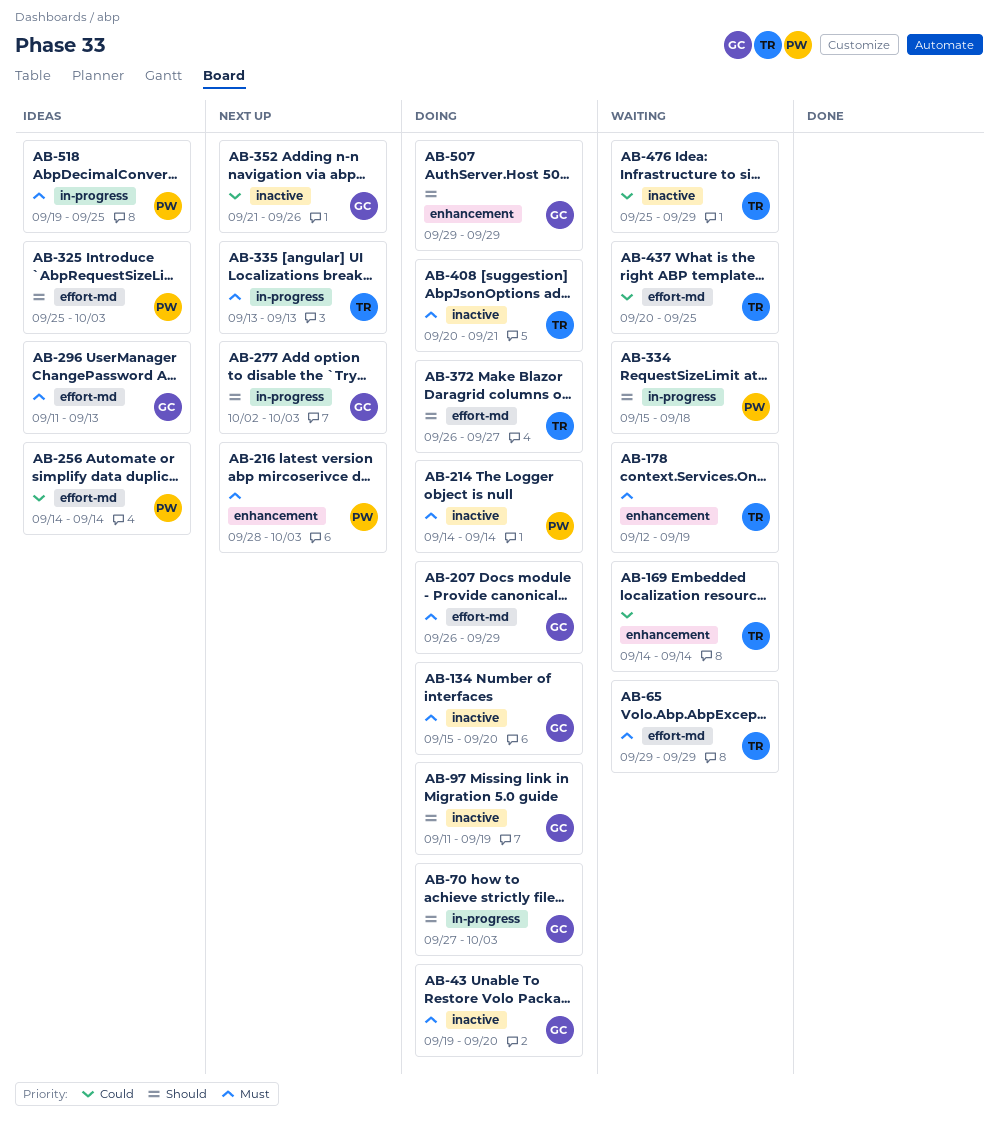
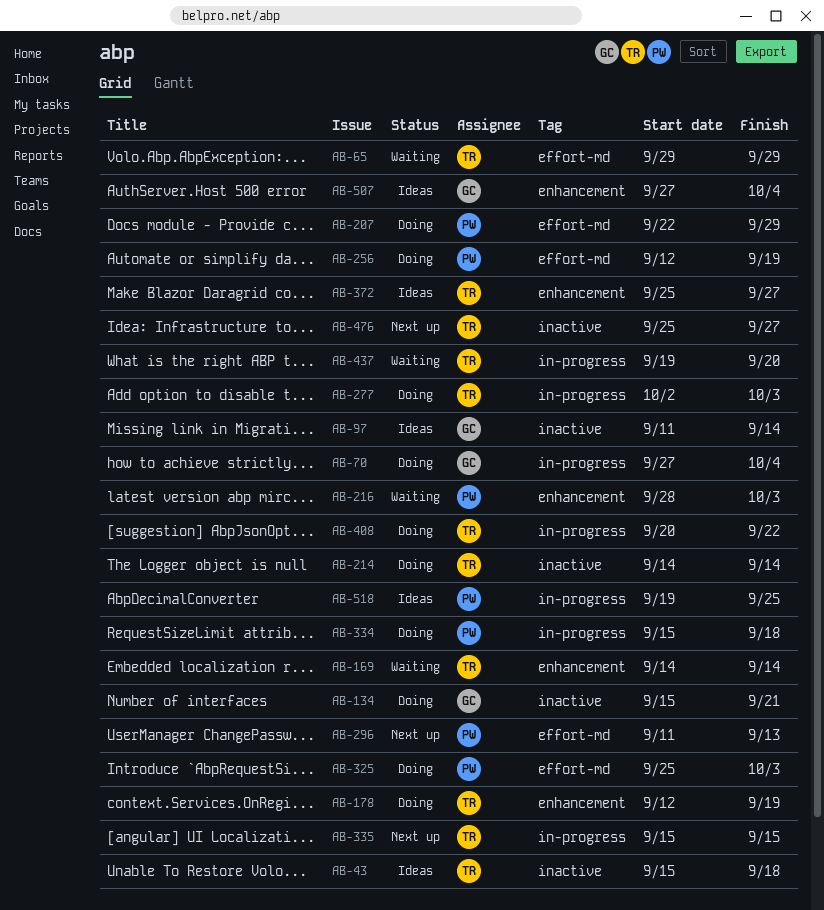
AB-43, status: Doing -> Ideas
AB-43, owner: GC -> TR
AB-43, start: Sep 19 -> Sep 15
AB-43, due: Sep 20 -> Sep 18
AB-70, due: Oct 3 -> Oct 4
AB-97, status: Doing -> Ideas
AB-97, due: Sep 19 -> Sep 14
AB-134, due: Sep 20 -> Sep 21
AB-178, status: Waiting -> Doing
AB-207, owner: GC -> PW
AB-207, start: Sep 26 -> Sep 22
AB-214, owner: PW -> TR
AB-216, status: Next up -> Waiting
AB-256, status: Ideas -> Doing
AB-256, start: Sep 14 -> Sep 12
AB-256, due: Sep 14 -> Sep 19
AB-277, status: Next up -> Doing
AB-277, owner: GC -> TR
AB-296, status: Ideas -> Next up
AB-296, owner: GC -> PW
AB-325, status: Ideas -> Doing
AB-334, status: Waiting -> Doing
AB-335, start: Sep 13 -> Sep 15
AB-335, due: Sep 13 -> Sep 15
AB-352: present -> none
AB-372, status: Doing -> Ideas
AB-372, label: effort-md -> enhancement
AB-372, start: Sep 26 -> Sep 25
AB-408, label: inactive -> in-progress
AB-408, due: Sep 21 -> Sep 22
AB-437, label: effort-md -> in-progress
AB-437, start: Sep 20 -> Sep 19
AB-437, due: Sep 25 -> Sep 20
AB-476, status: Waiting -> Next up
AB-476, due: Sep 29 -> Sep 27
AB-507, status: Doing -> Ideas
AB-507, start: Sep 29 -> Sep 27
AB-507, due: Sep 29 -> Oct 4

